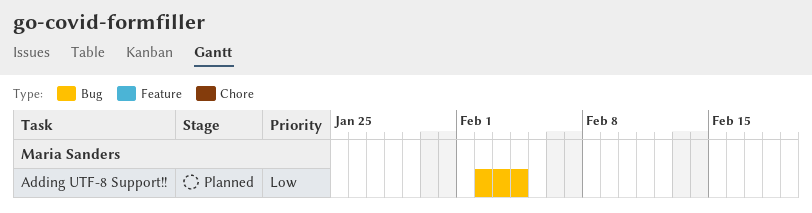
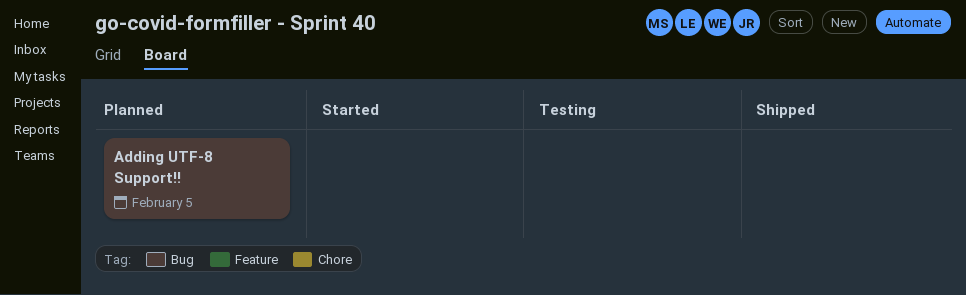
Adding UTF-8 Support!!, due: Feb 4 -> Feb 5

